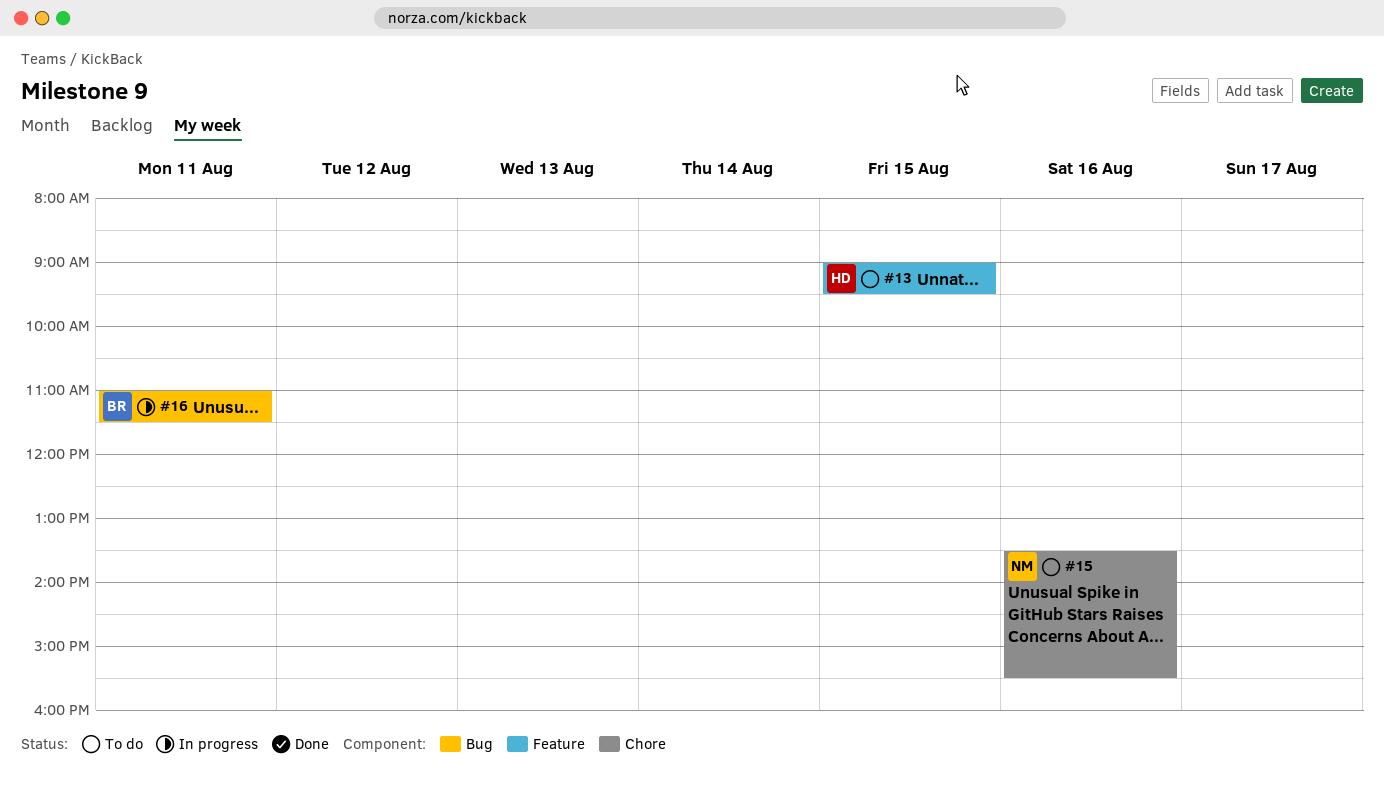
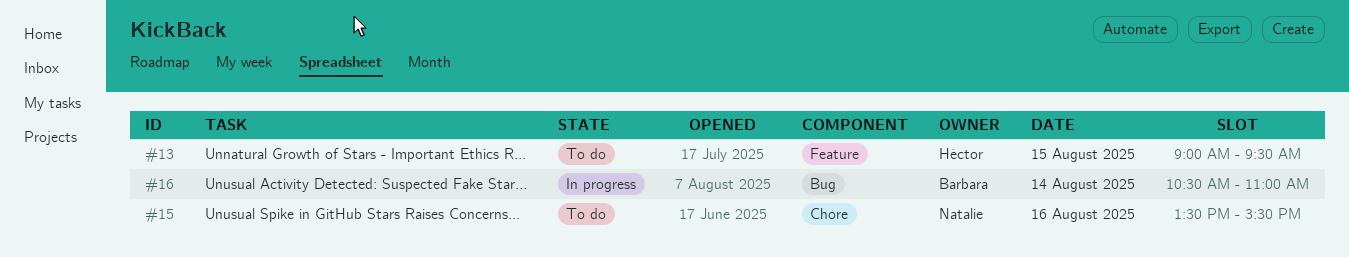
#16, day: Aug 11 -> Aug 14
#16, begins: 11:00 -> 10:30
#16, ends: 11:30 -> 11:00

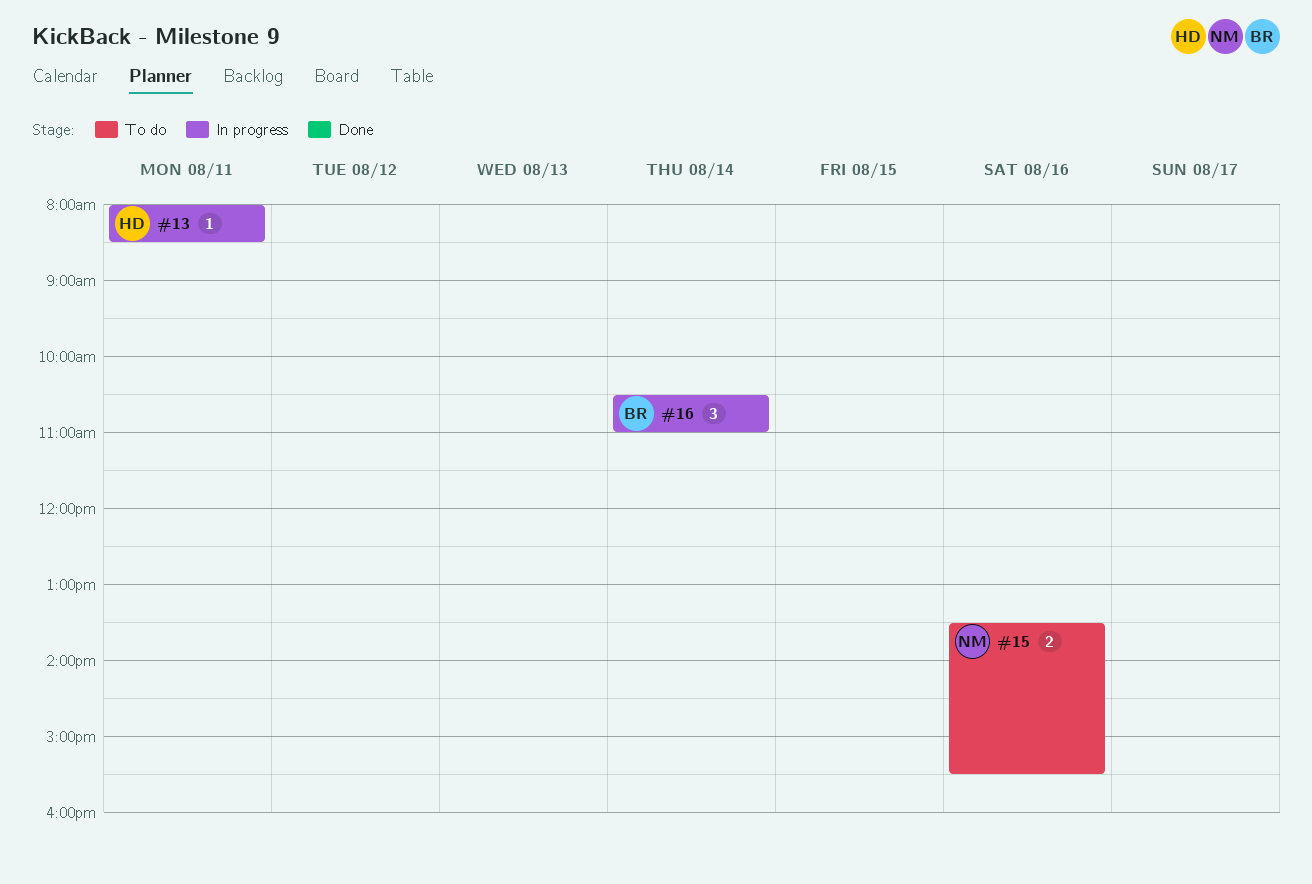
#13, status: To do -> In progress
#13, day: Aug 15 -> Aug 11
#13, begins: 09:00 -> 08:00
#13, ends: 09:30 -> 08:30

